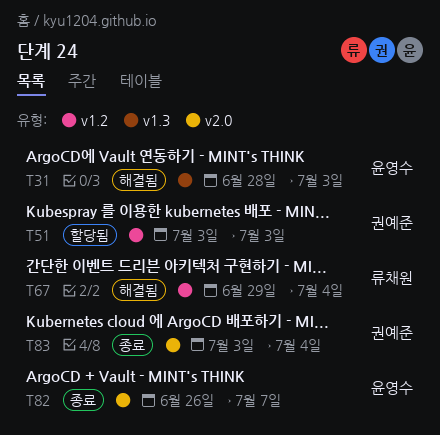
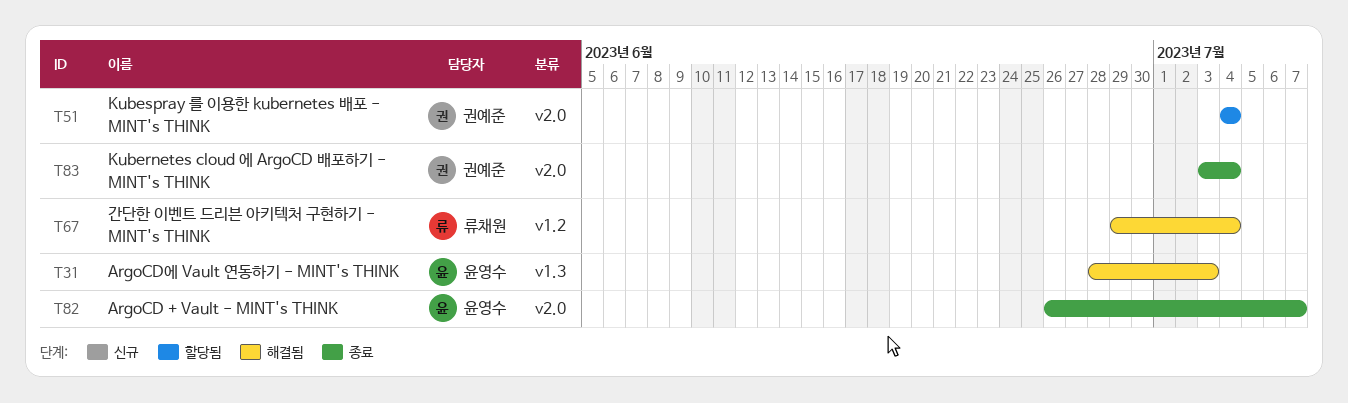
T51, label: v1.2 -> v2.0
T51, start: Jul 3 -> Jul 4
T51, due: Jul 3 -> Jul 4

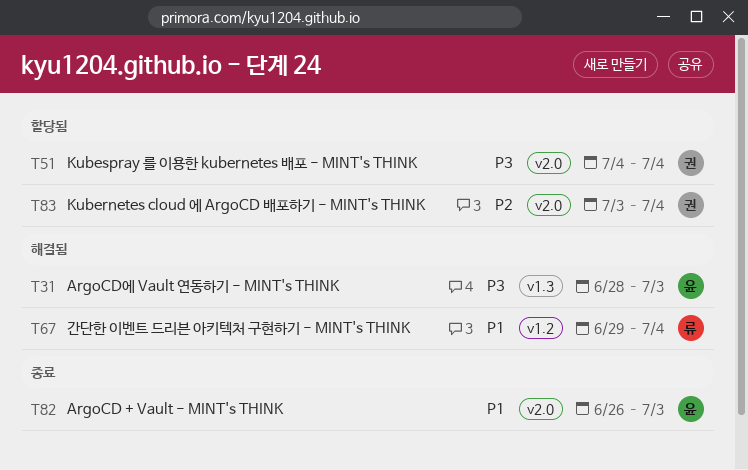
T82, due: Jul 7 -> Jul 3
T83, status: 종료 -> 할당됨

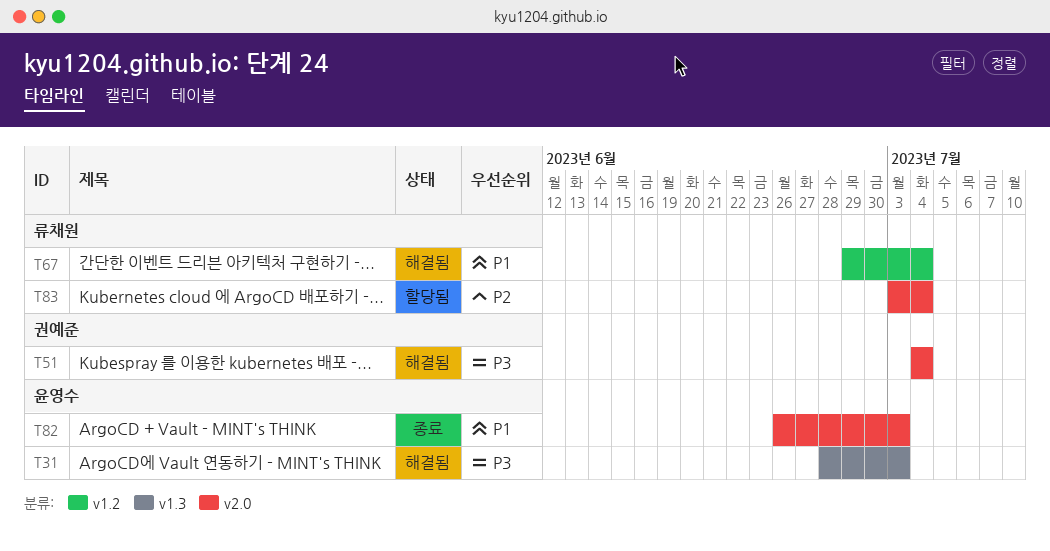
T51, status: 할당됨 -> 해결됨
T83, owner: 권예준 -> 류채원

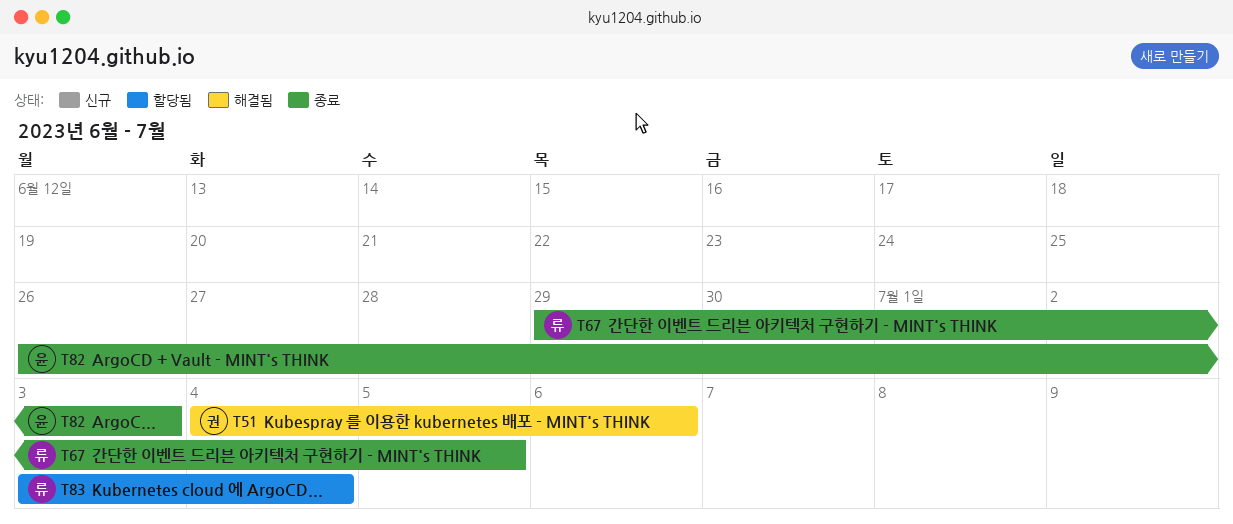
T31: present -> none
T51, due: Jul 4 -> Jul 6
T67, status: 해결됨 -> 종료
T67, due: Jul 4 -> Jul 5

